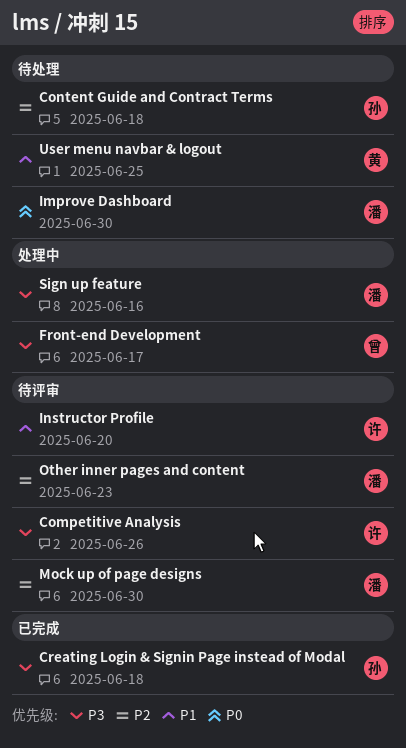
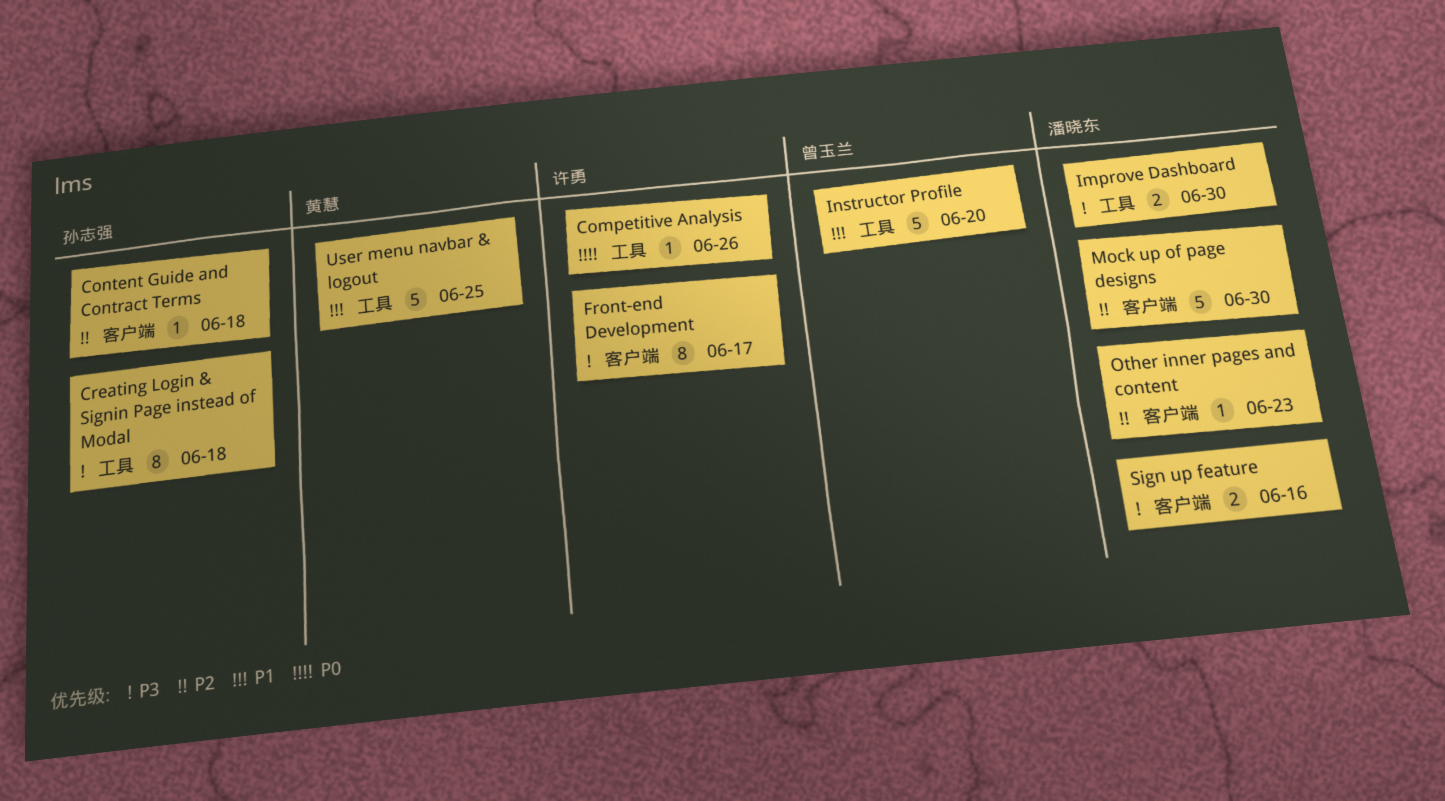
Competitive Analysis, priority: P3 -> P0
Front-end Development, owner: 曾玉兰 -> 许勇
Improve Dashboard, priority: P0 -> P3
Instructor Profile, owner: 许勇 -> 曾玉兰

